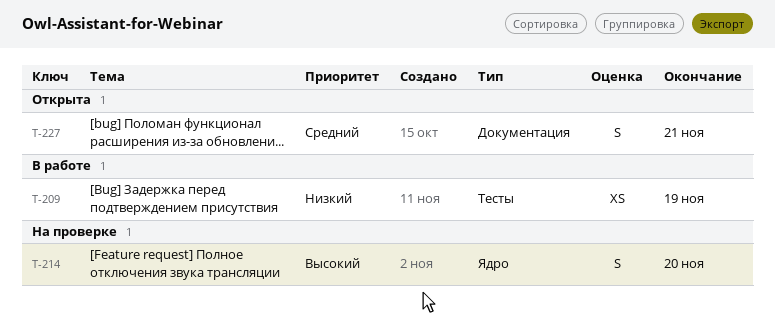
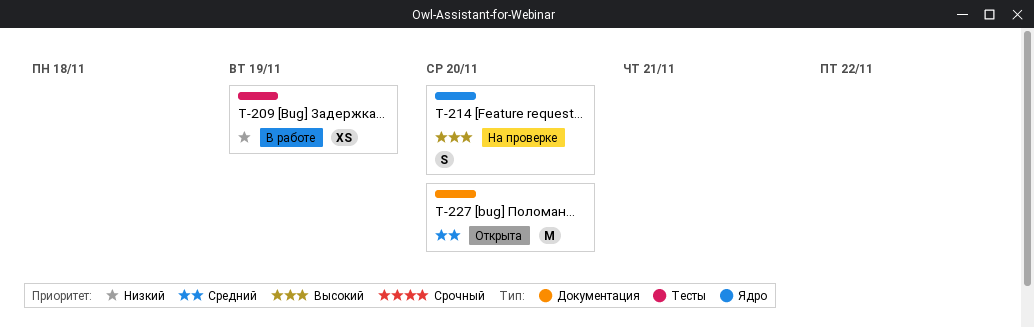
T-227, estimate: S -> M
T-227, due: Nov 21 -> Nov 20

